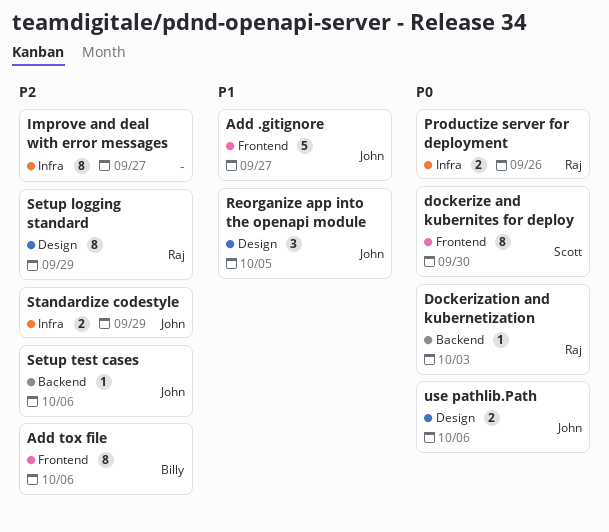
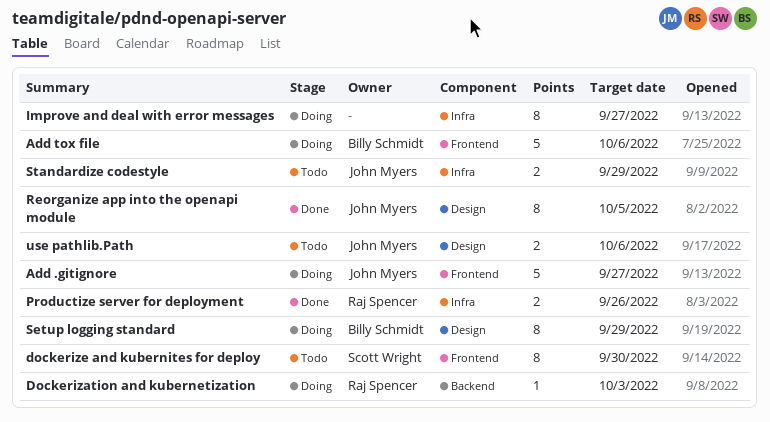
Add tox file, estimate: 8 -> 5
Reorganize app into the openapi module, estimate: 3 -> 8
Setup logging standard, owner: Raj Spencer -> Billy Schmidt
Setup test cases: present -> none

